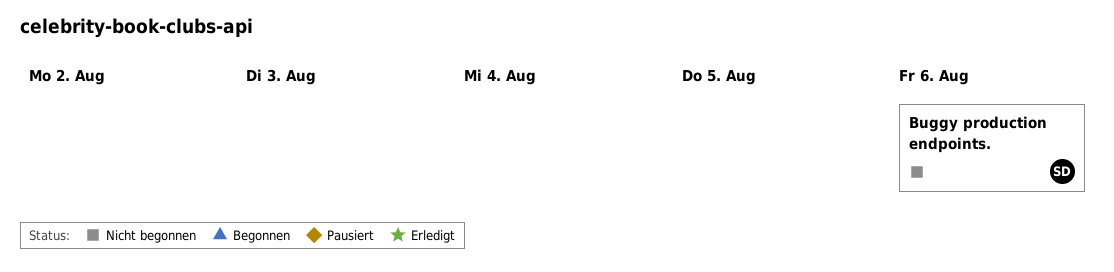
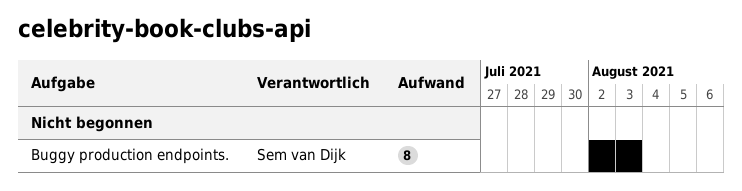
Buggy production endpoints., due: Aug 6 -> Aug 3

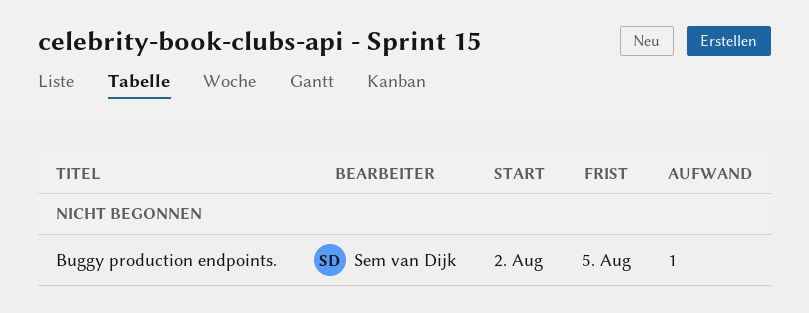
Buggy production endpoints., estimate: 8 -> 1
Buggy production endpoints., due: Aug 3 -> Aug 5

